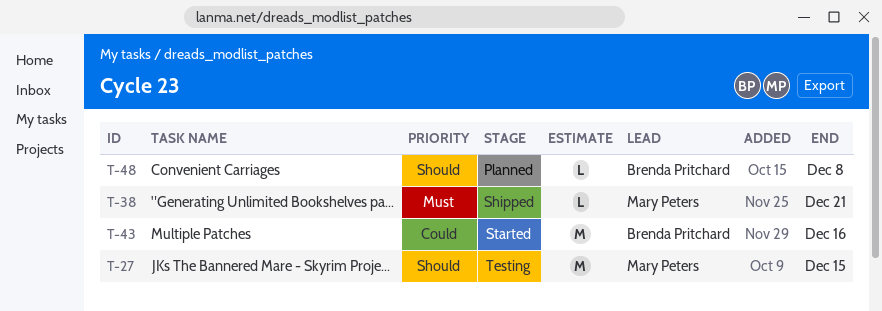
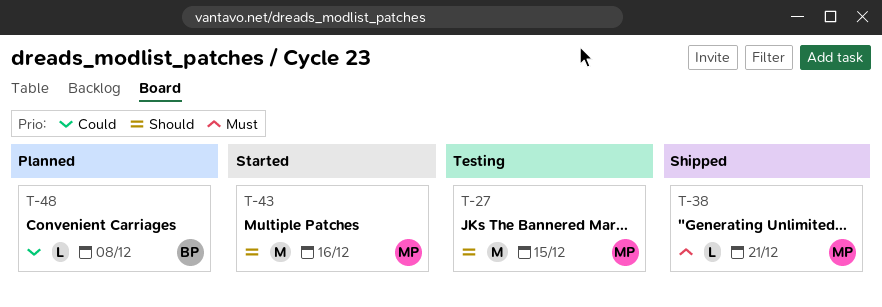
T-43, owner: Brenda Pritchard -> Mary Peters
T-43, priority: Could -> Should
T-48, priority: Should -> Could

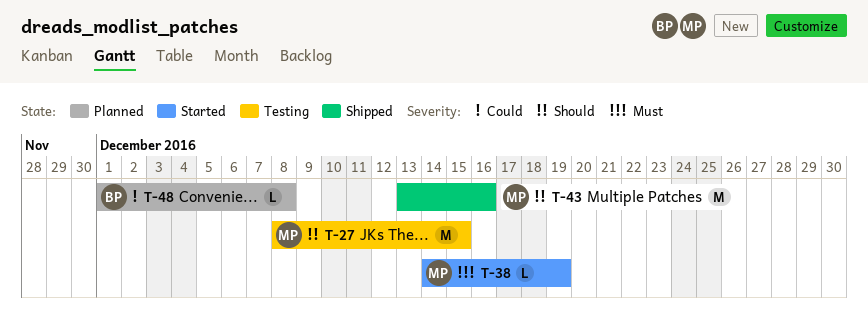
T-38, status: Shipped -> Started
T-38, due: Dec 21 -> Dec 19
T-43, status: Started -> Shipped

